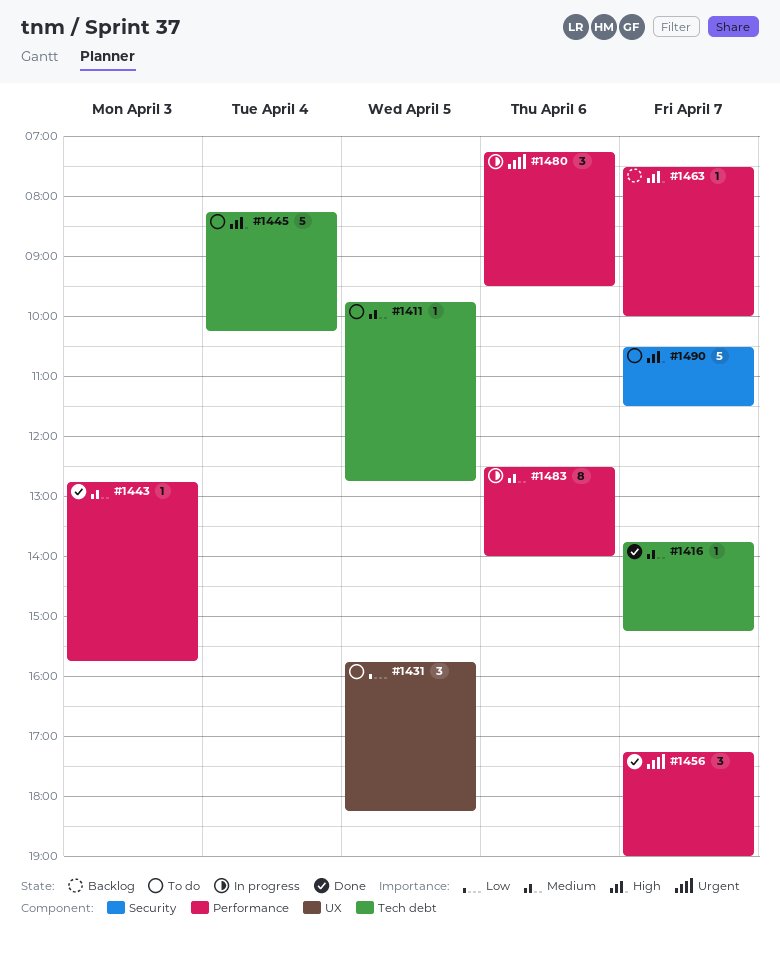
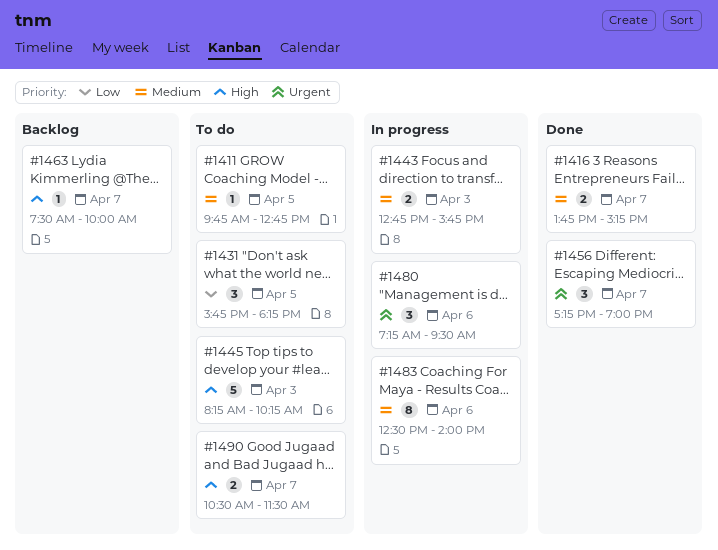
#1416, estimate: 1 -> 2
#1443, status: Done -> In progress
#1443, estimate: 1 -> 2
#1445, day: Apr 4 -> Apr 3
#1490, estimate: 5 -> 2

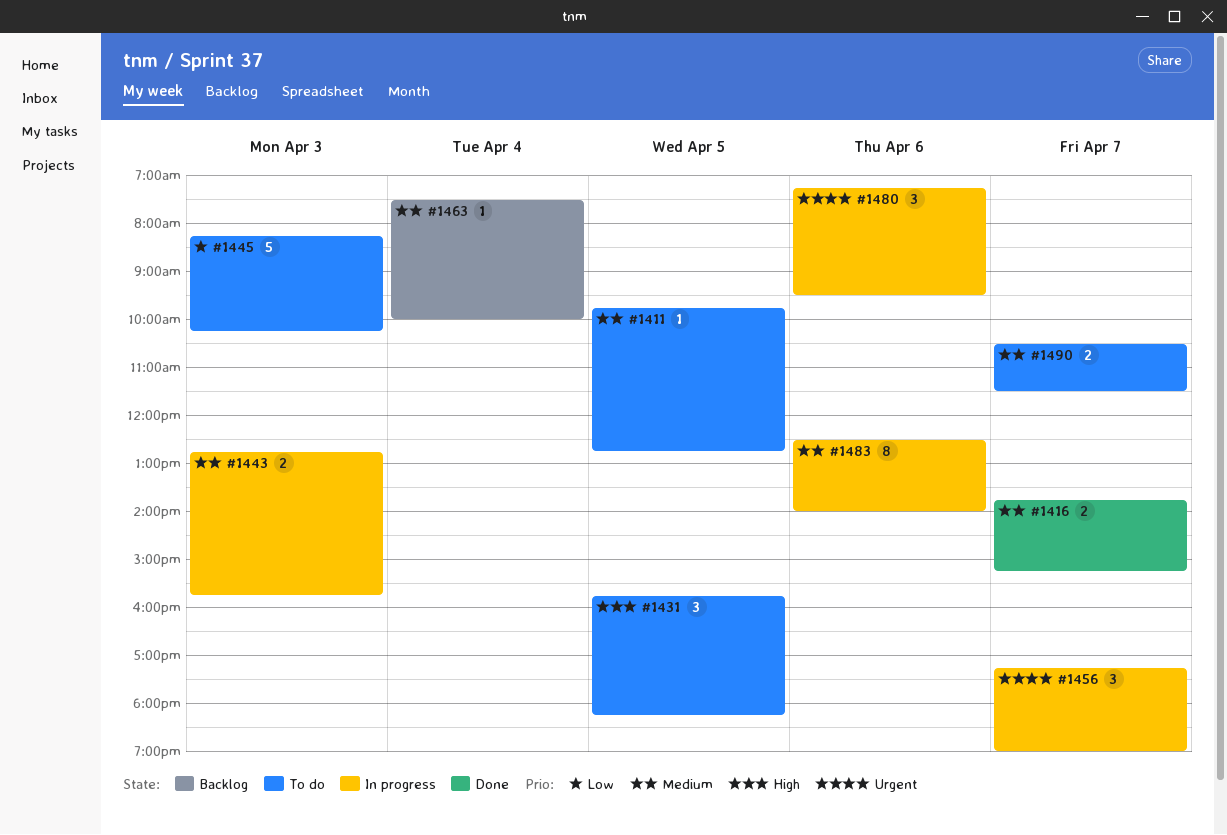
#1431, priority: Low -> High
#1445, priority: High -> Low
#1456, status: Done -> In progress
#1463, priority: High -> Medium
#1463, day: Apr 7 -> Apr 4
#1490, priority: High -> Medium

